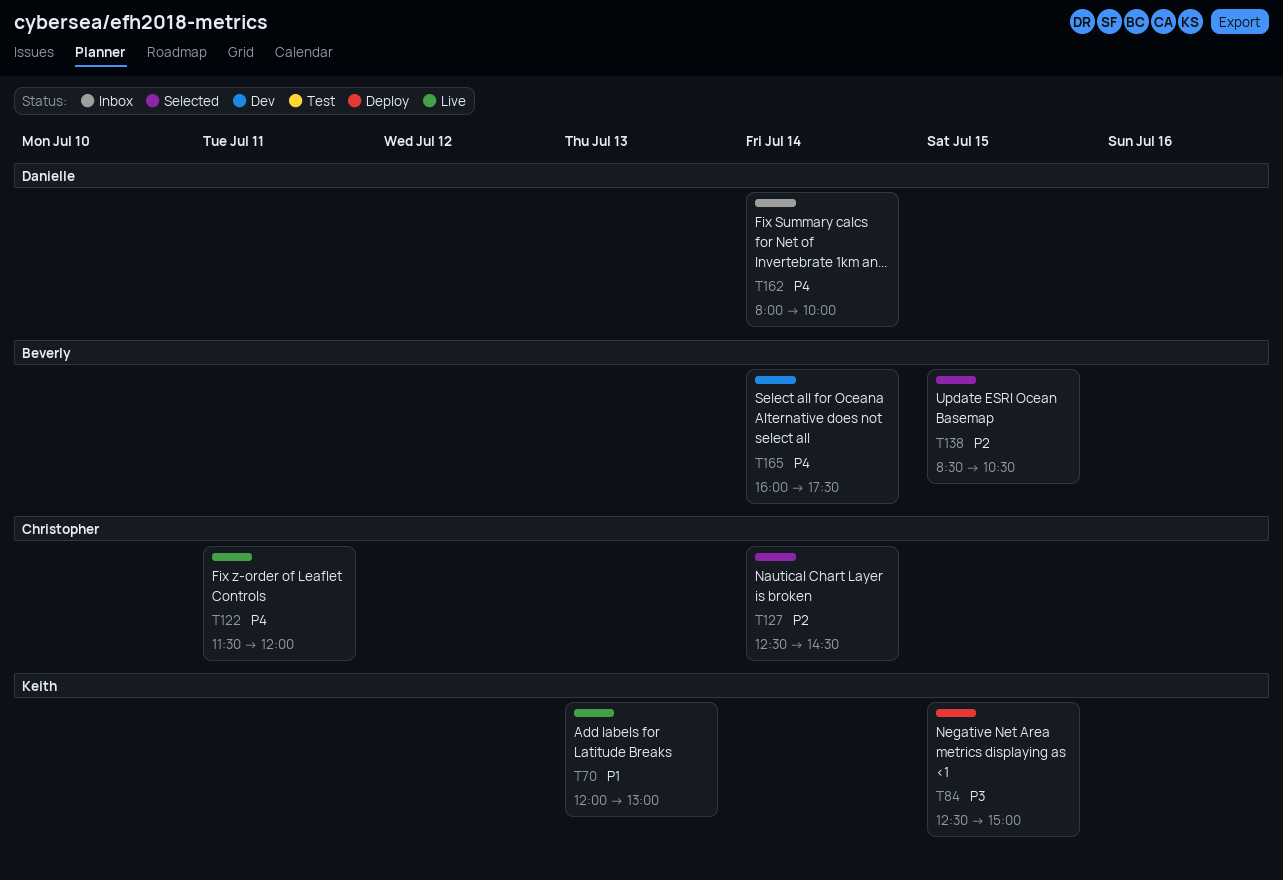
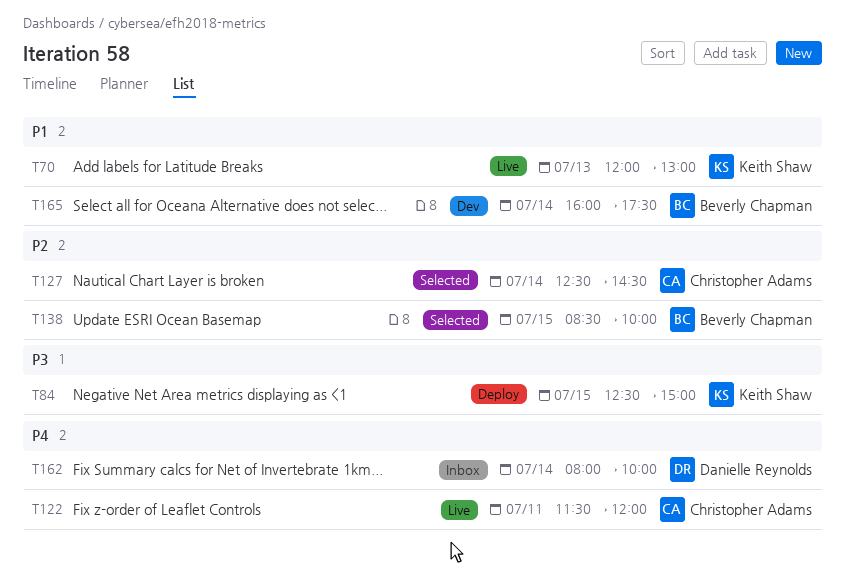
T138, ends: 10:30 -> 10:00
T165, priority: P4 -> P1

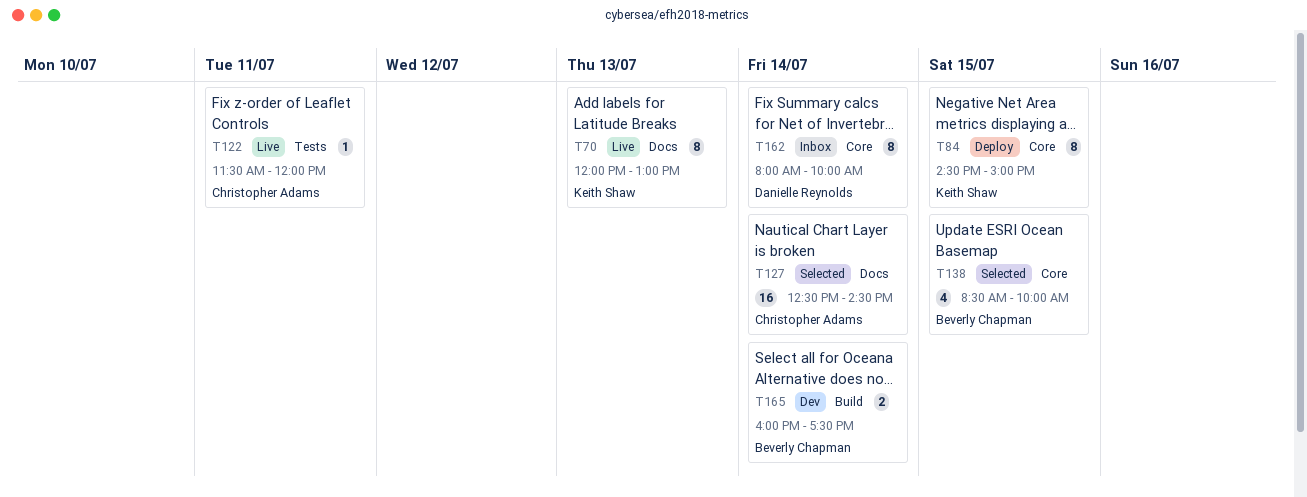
T84, begins: 12:30 -> 14:30

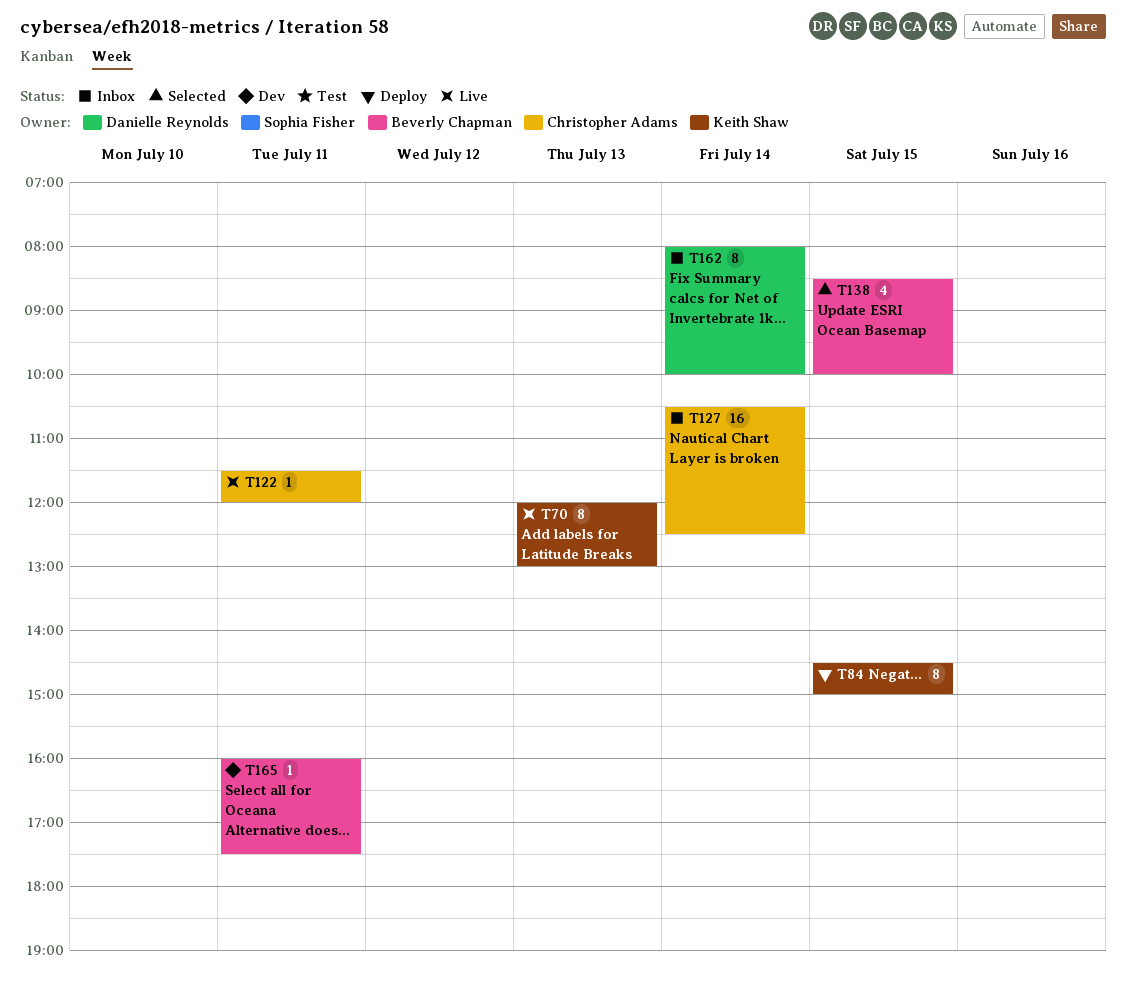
T127, status: Selected -> Inbox
T127, begins: 12:30 -> 10:30
T127, ends: 14:30 -> 12:30
T165, estimate: 2 -> 1
T165, day: Jul 14 -> Jul 11

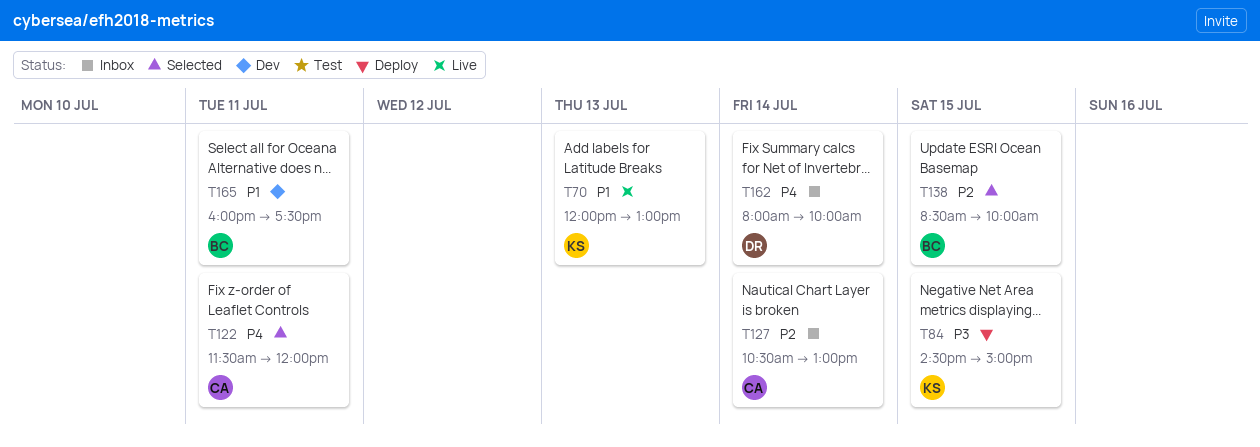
T122, status: Live -> Selected
T127, ends: 12:30 -> 13:00

